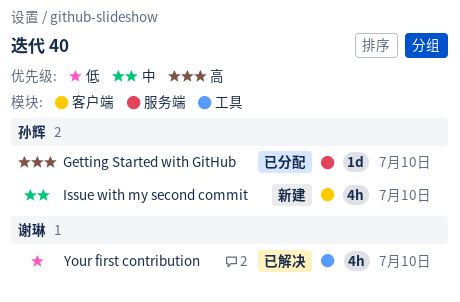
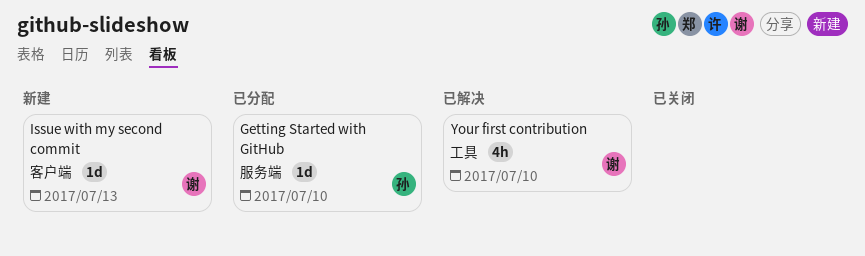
Issue with my second commit, owner: 孙辉 -> 谢琳
Issue with my second commit, estimate: 4h -> 1d
Issue with my second commit, due: Jul 10 -> Jul 13

